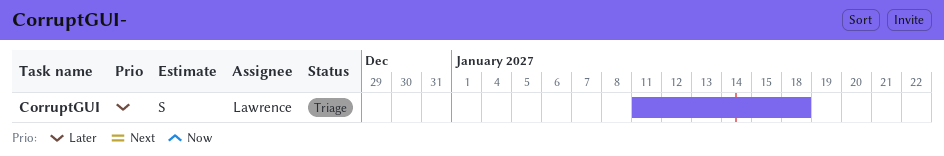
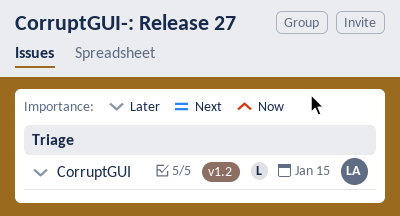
CorruptGUI, estimate: S -> L
CorruptGUI, due: Jan 18 -> Jan 15

